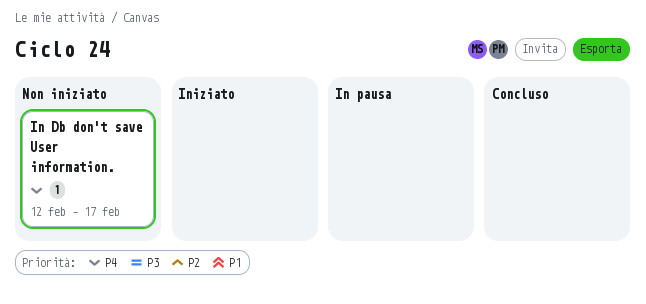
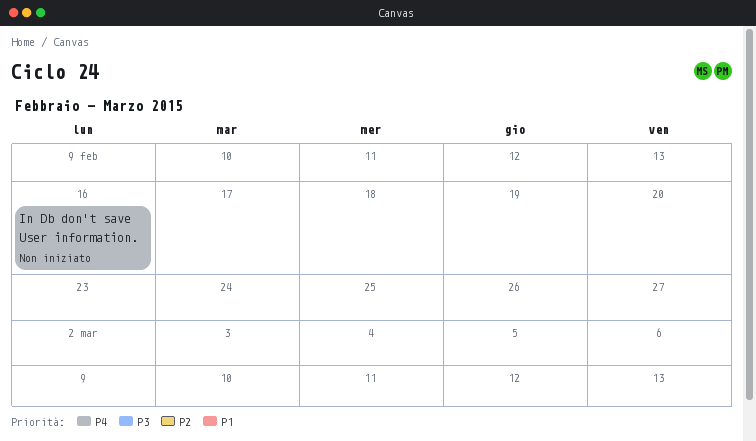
In Db don't save User information., due: Feb 17 -> Feb 16

